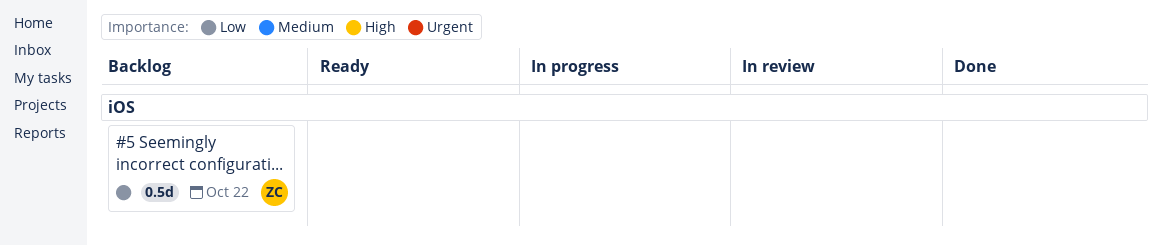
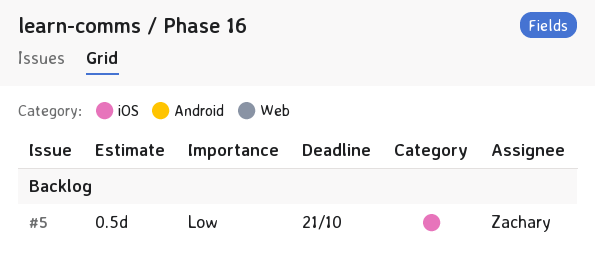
#5, due: Oct 22 -> Oct 21

